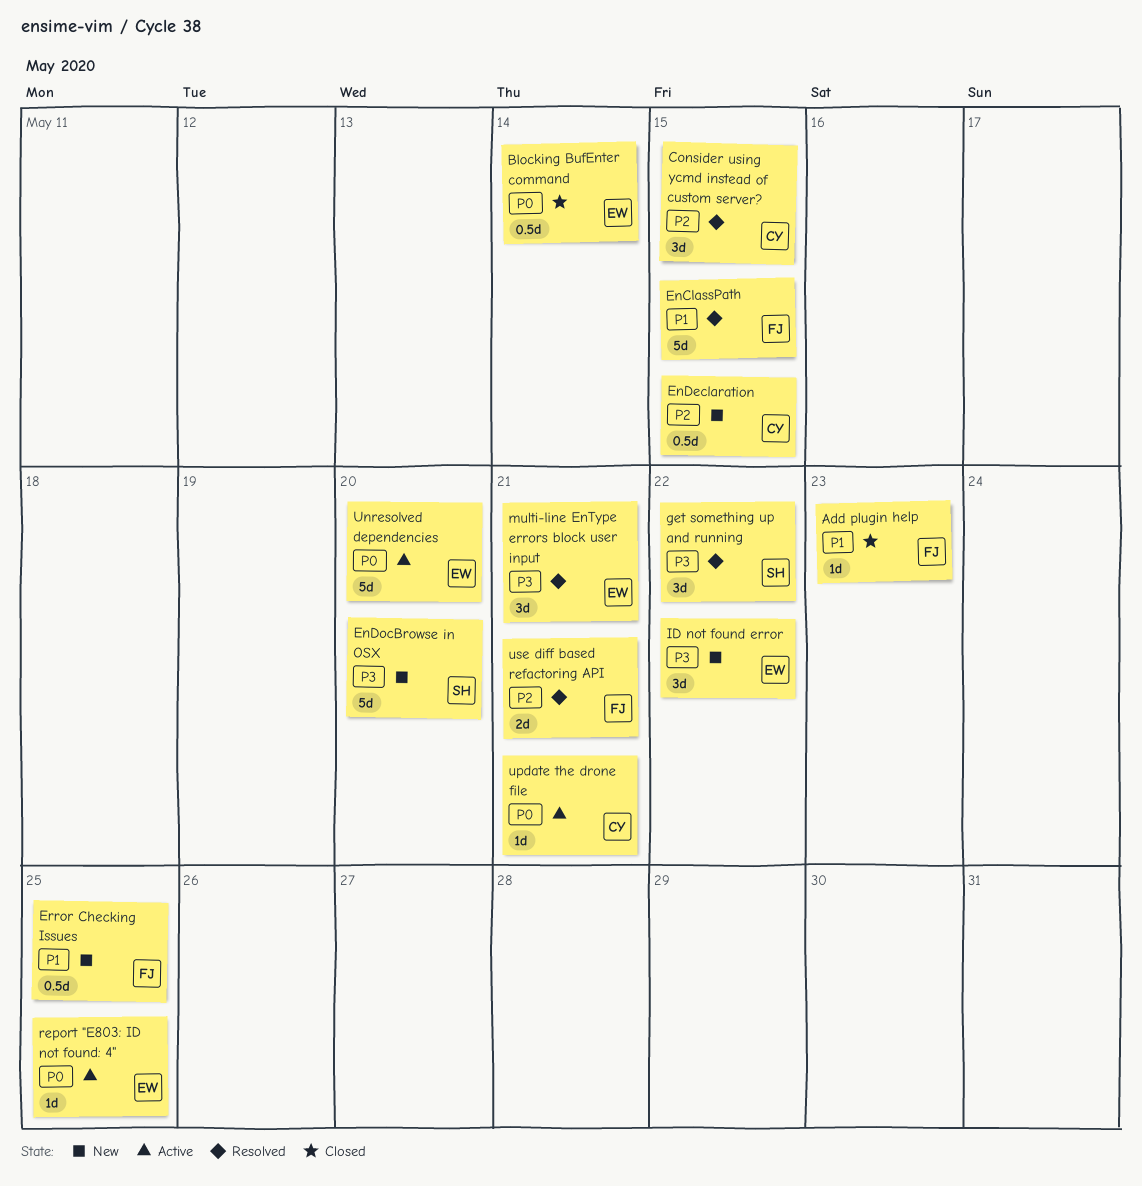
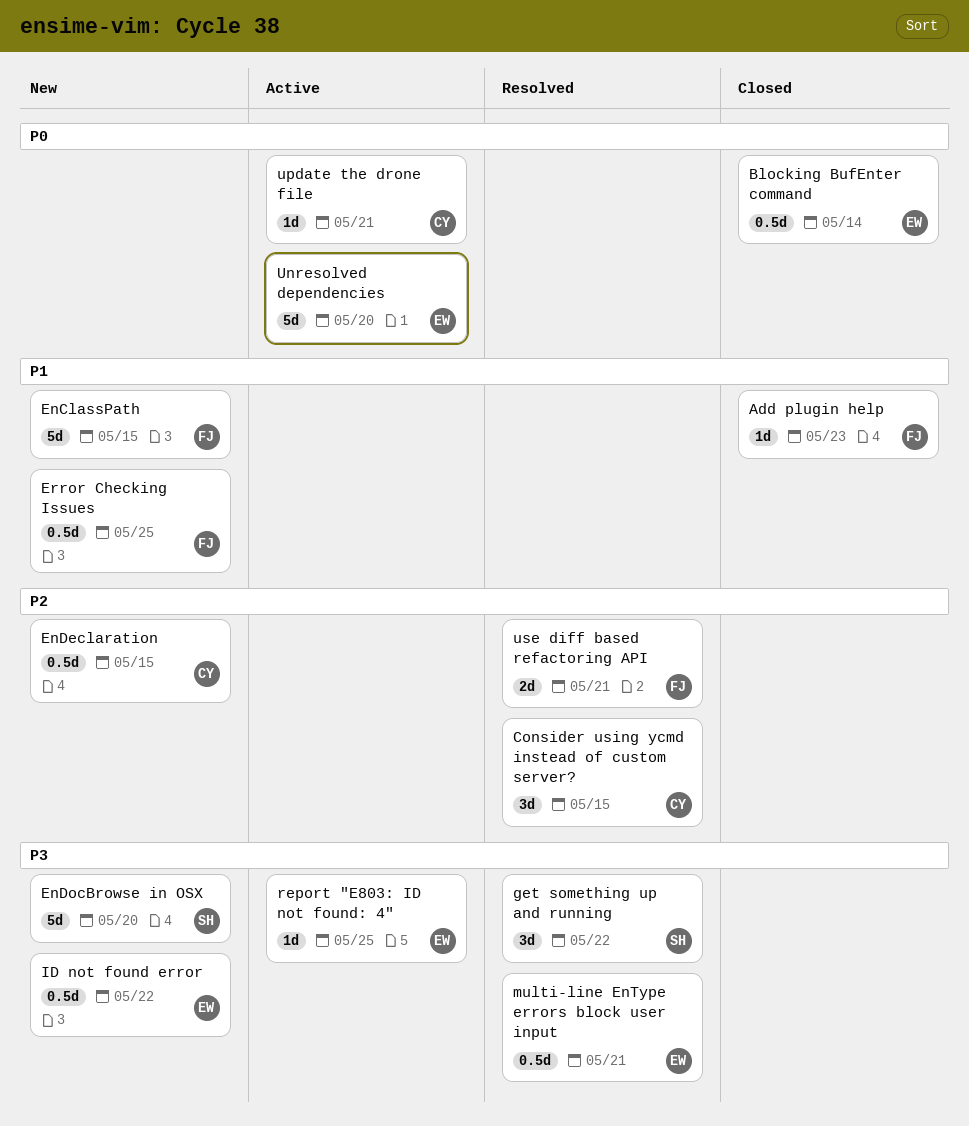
EnClassPath, status: Resolved -> New
ID not found error, estimate: 3d -> 0.5d
multi-line EnType errors block user input, estimate: 3d -> 0.5d
report "E803: ID not found: 4", priority: P0 -> P3

